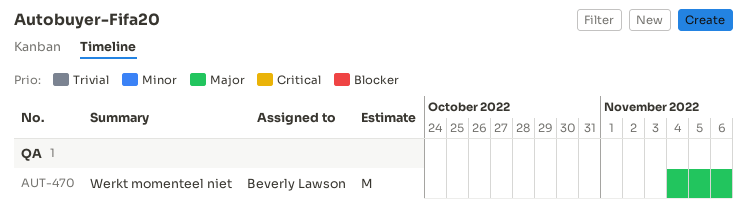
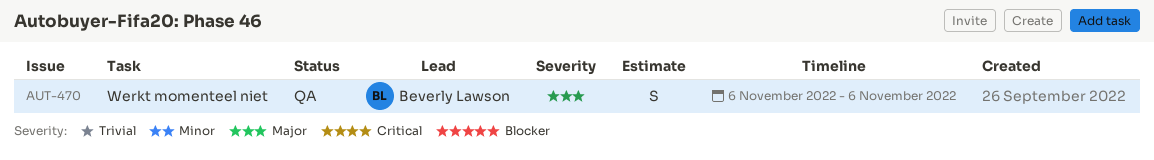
AUT-470, estimate: M -> S
AUT-470, start: Nov 4 -> Nov 6

